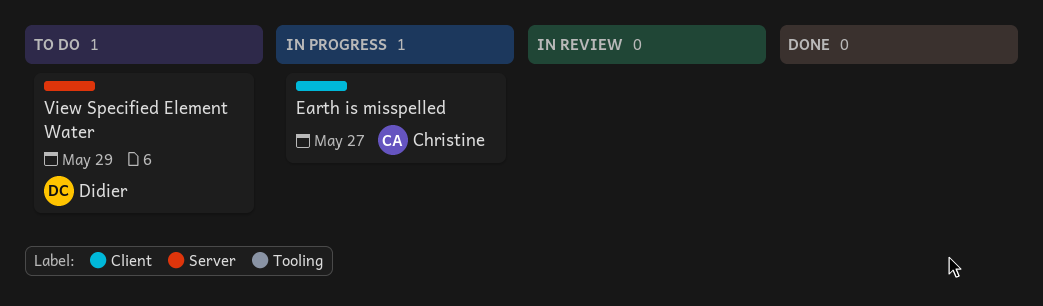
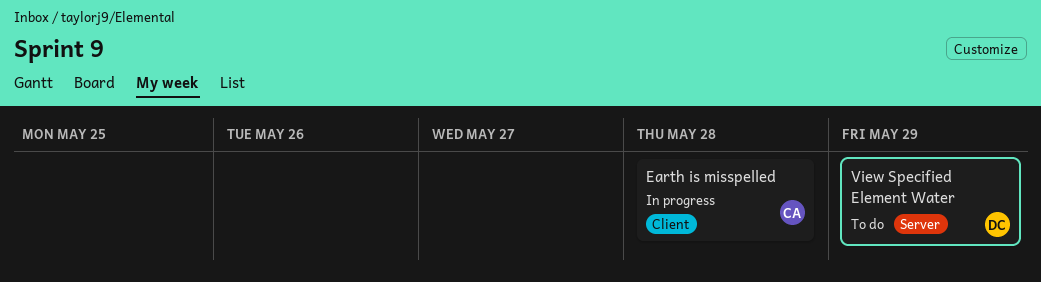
Earth is misspelled, due: May 27 -> May 28

